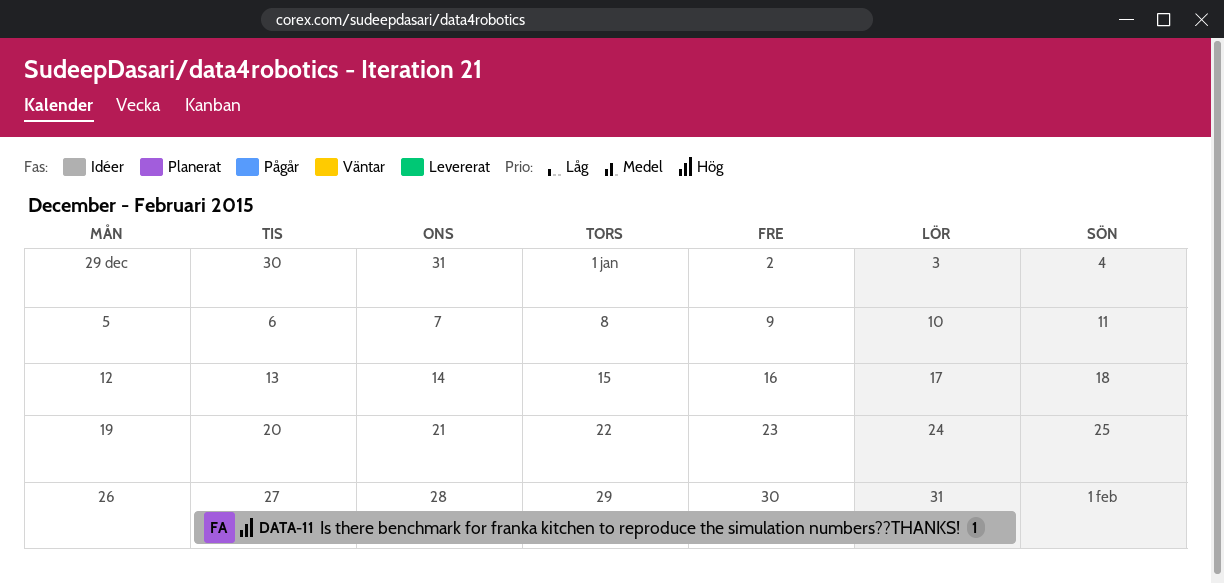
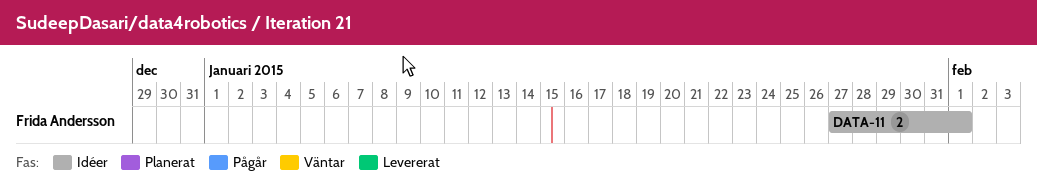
DATA-11, estimate: 1 -> 2
DATA-11, due: Jan 31 -> Feb 1

